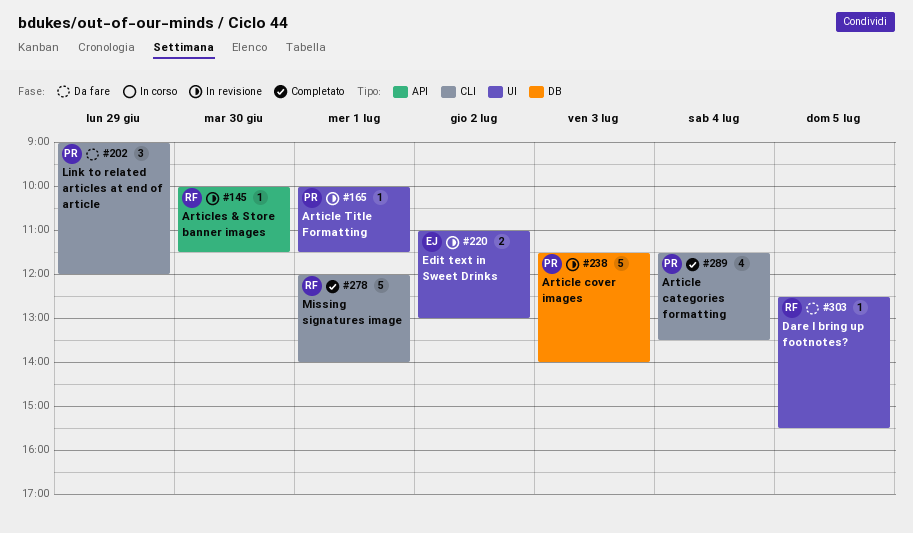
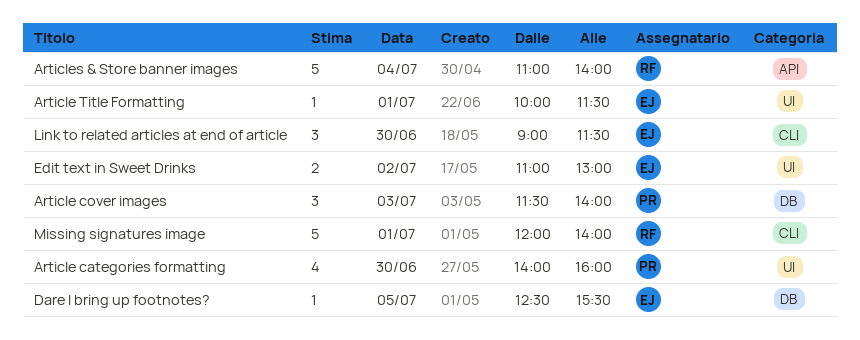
Article categories formatting, label: CLI -> UI
Article categories formatting, day: Jul 4 -> Jun 30
Article categories formatting, begins: 11:30 -> 14:00
Article categories formatting, ends: 13:30 -> 16:00
Article cover images, estimate: 5 -> 3
Article Title Formatting, owner: PR -> EJ
Articles & Store banner images, estimate: 1 -> 5
Articles & Store banner images, day: Jun 30 -> Jul 4
Articles & Store banner images, begins: 10:00 -> 11:00
Articles & Store banner images, ends: 11:30 -> 14:00
Dare I bring up footnotes?, owner: RF -> EJ
Dare I bring up footnotes?, label: UI -> DB
Link to related articles at end of article, owner: PR -> EJ
Link to related articles at end of article, day: Jun 29 -> Jun 30
Link to related articles at end of article, ends: 12:00 -> 11:30

